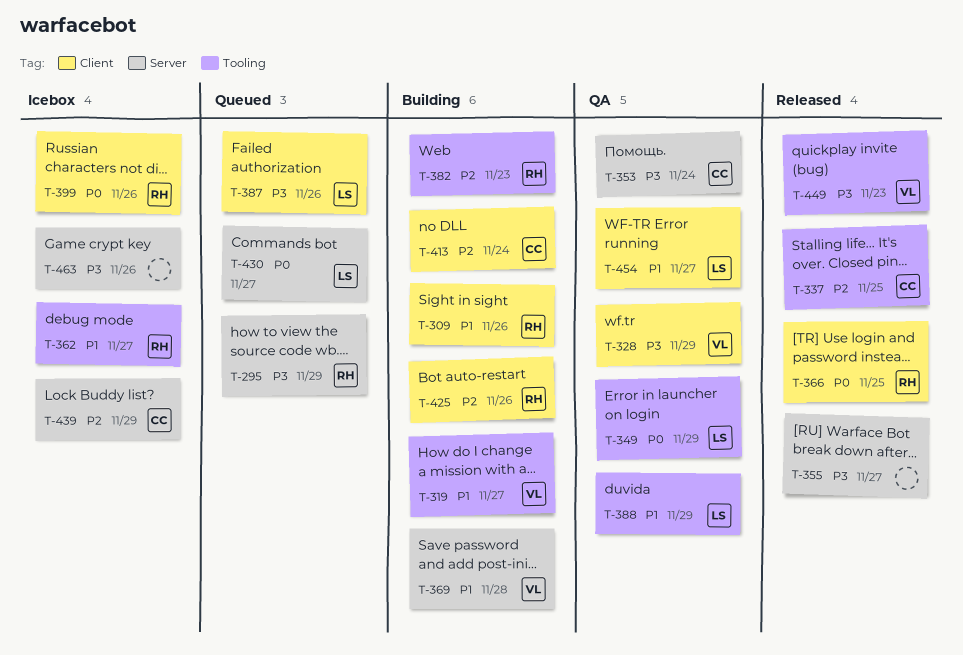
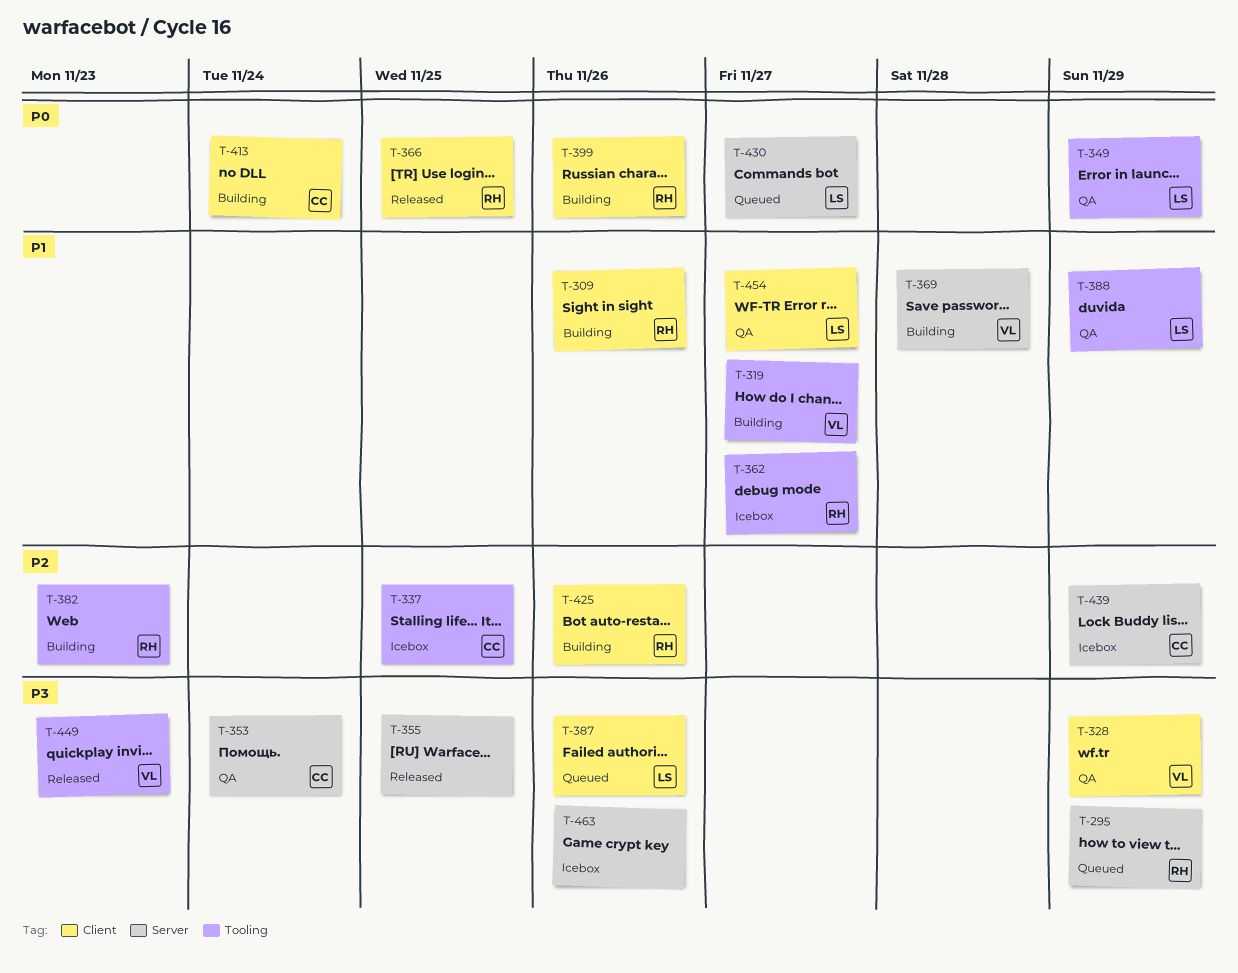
T-337, status: Released -> Icebox
T-355, due: Nov 27 -> Nov 25
T-399, status: Icebox -> Building
T-413, priority: P2 -> P0

